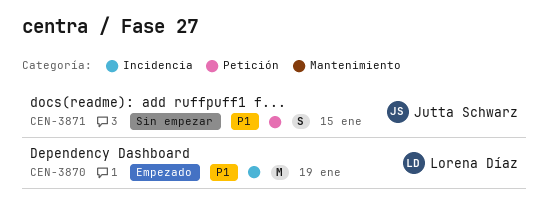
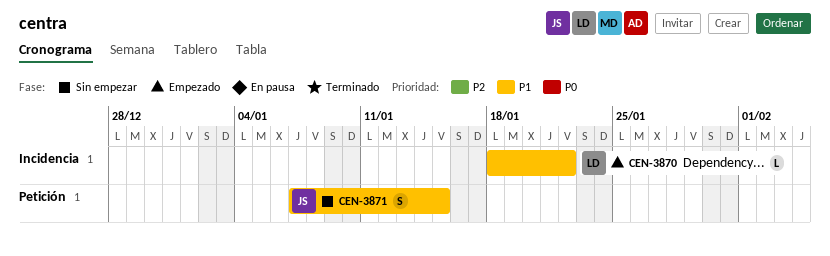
CEN-3870, estimate: M -> L
CEN-3870, due: Jan 19 -> Jan 22

